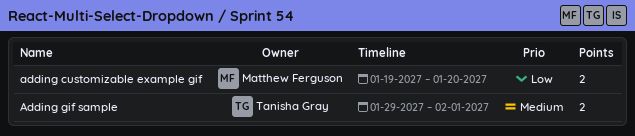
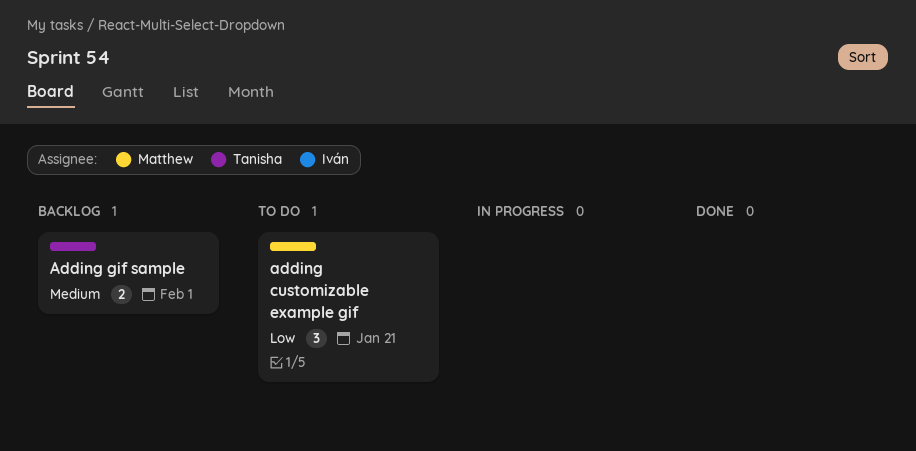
adding customizable example gif, estimate: 2 -> 3
adding customizable example gif, due: Jan 20 -> Jan 21

